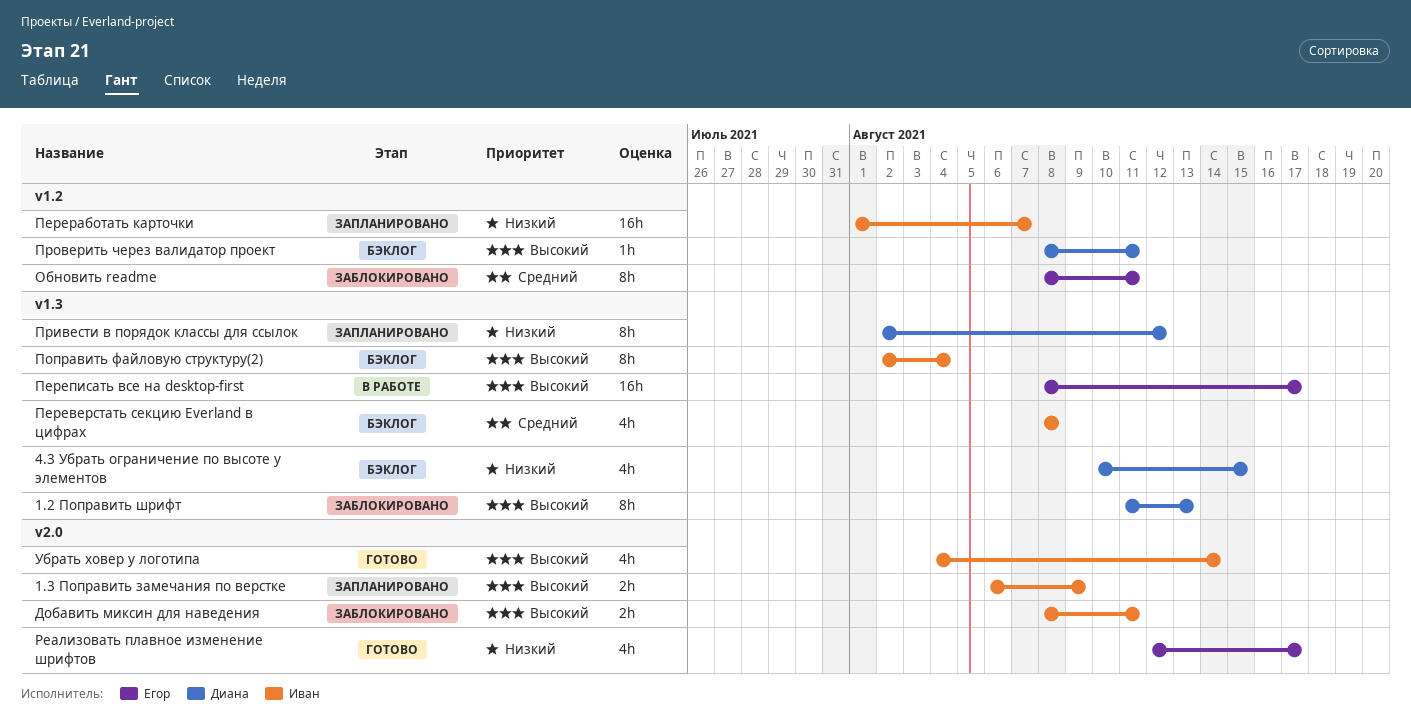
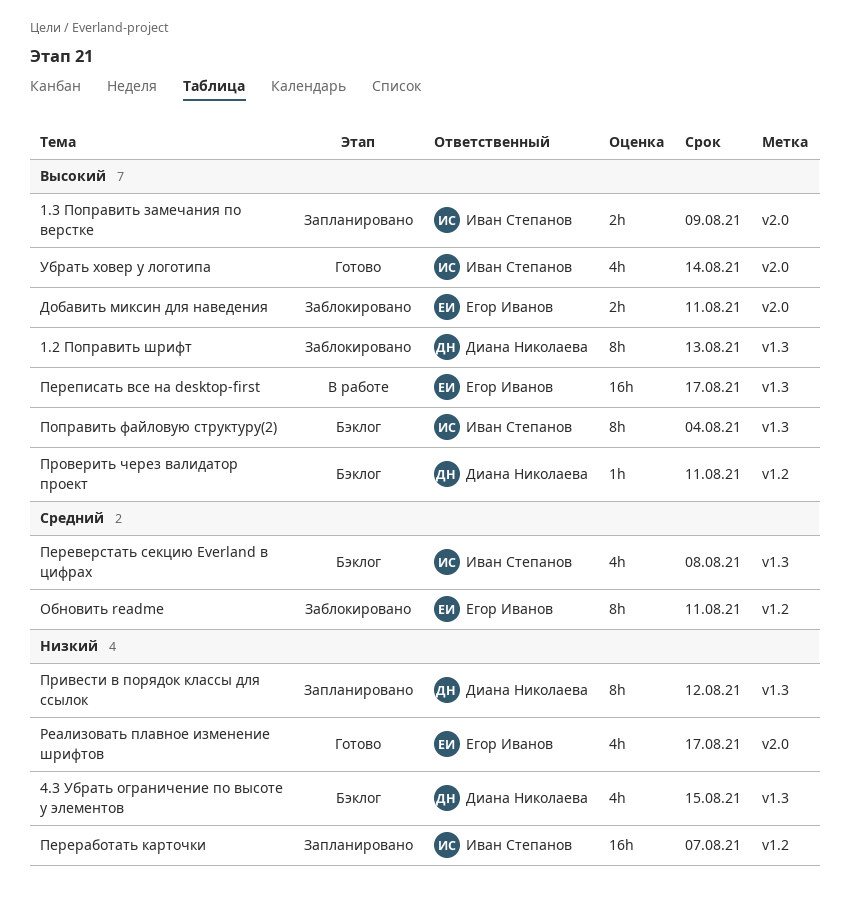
Добавить миксин для наведения, owner: Иван Степанов -> Егор Иванов

